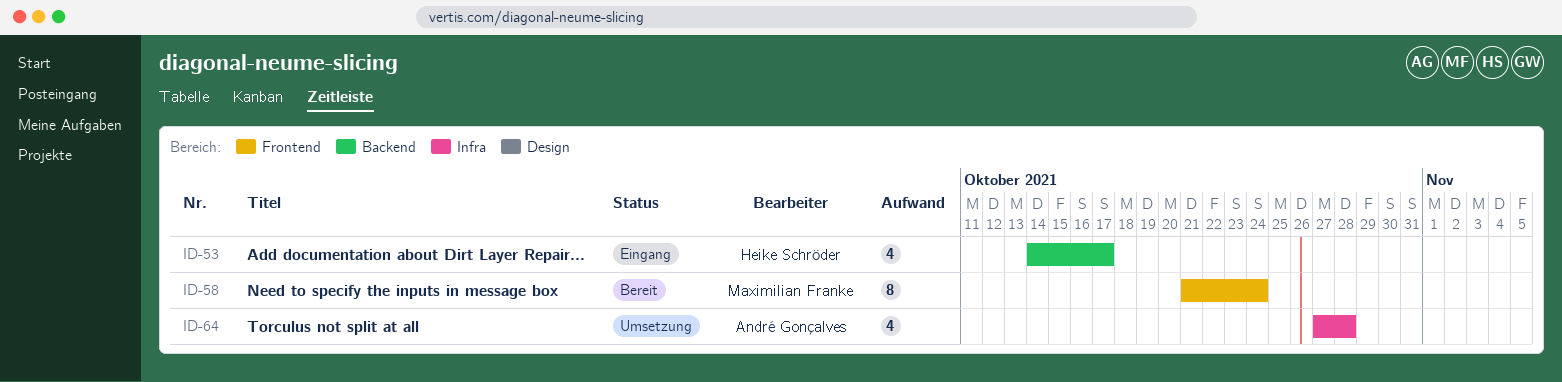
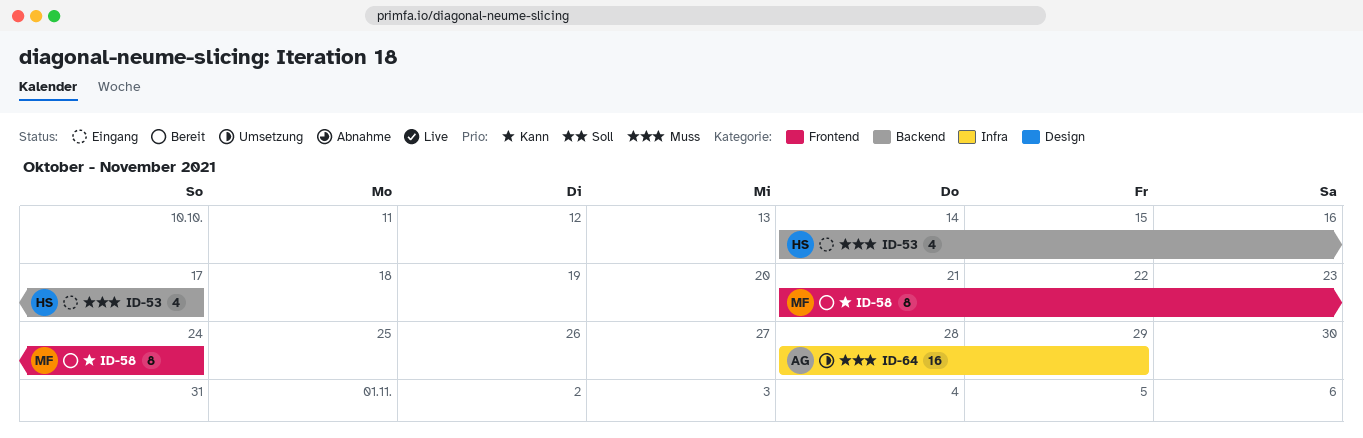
ID-64, estimate: 4 -> 16
ID-64, start: Oct 27 -> Oct 28
ID-64, due: Oct 28 -> Oct 29

